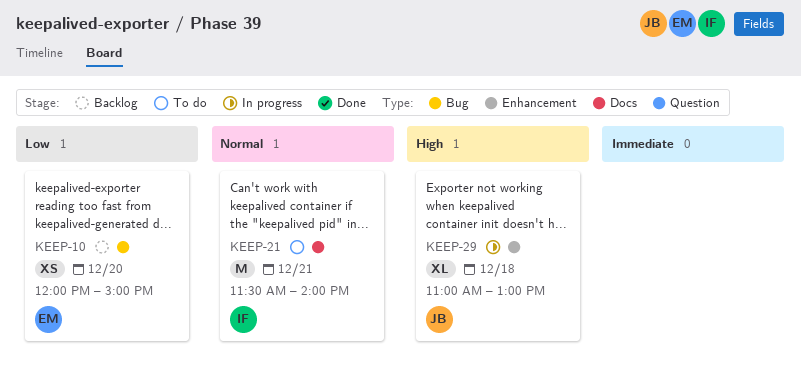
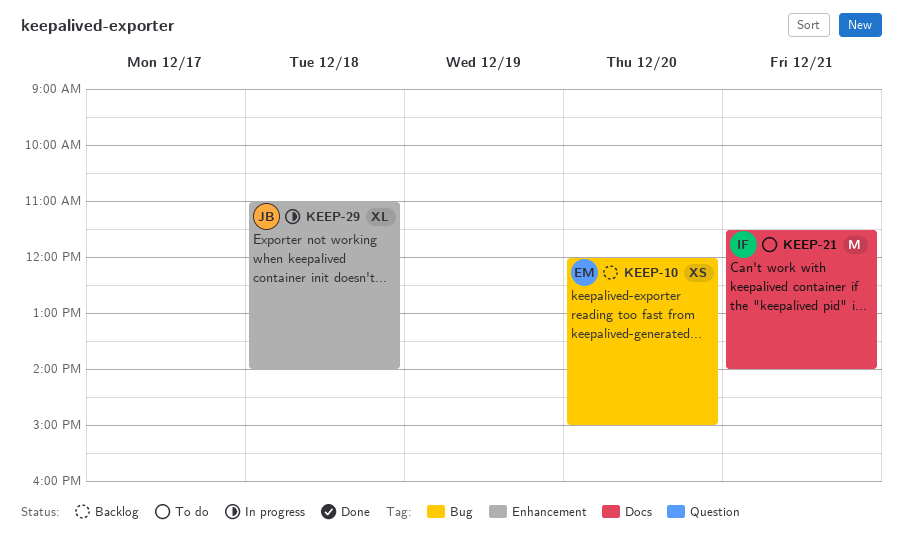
KEEP-29, ends: 13:00 -> 14:00

